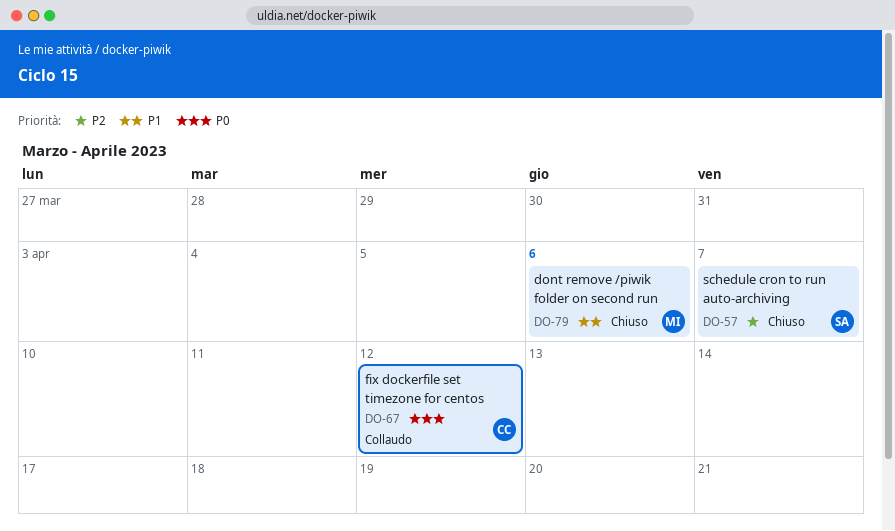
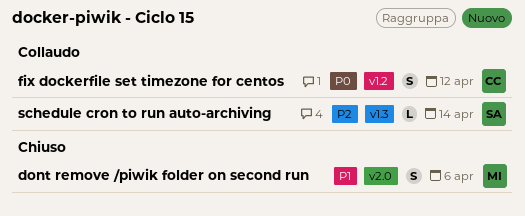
schedule cron to run auto-archiving, status: Chiuso -> Collaudo
schedule cron to run auto-archiving, due: Apr 7 -> Apr 14

